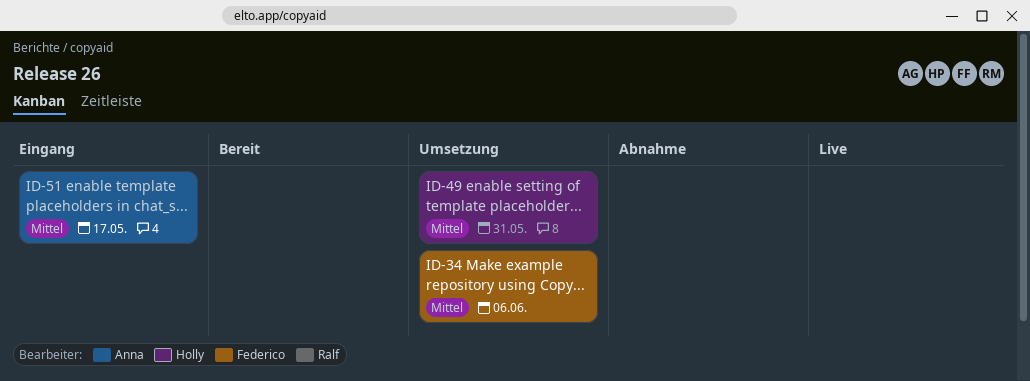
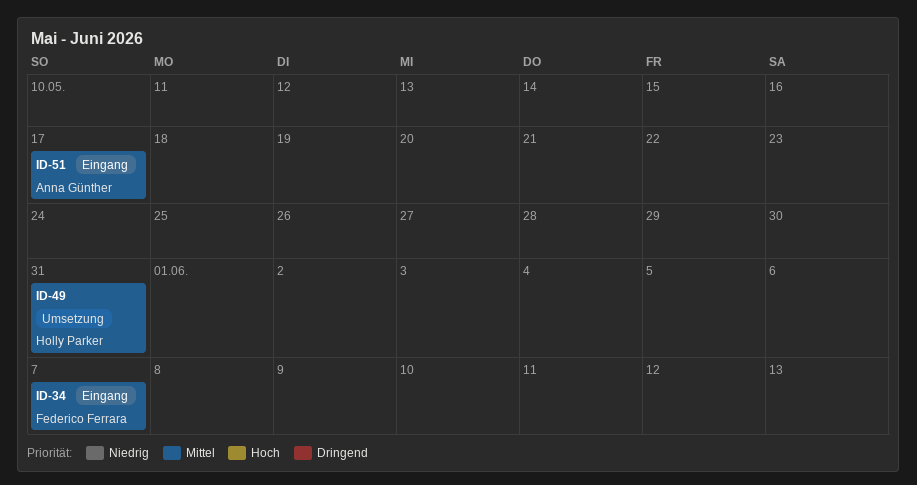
ID-34, status: Umsetzung -> Eingang
ID-34, due: Jun 6 -> Jun 7

